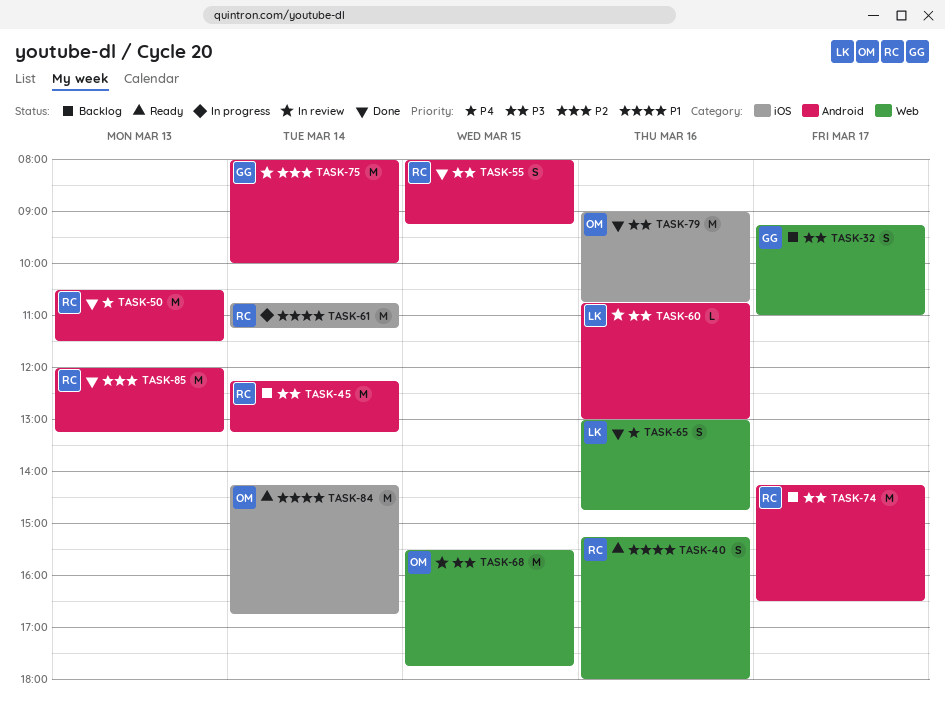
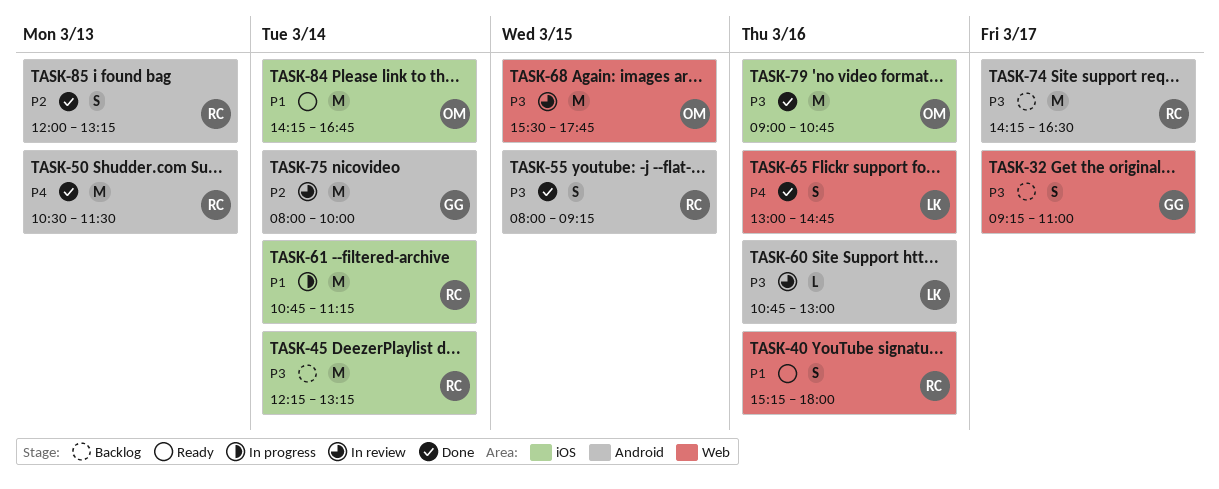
TASK-45, label: Android -> iOS
TASK-85, estimate: M -> S

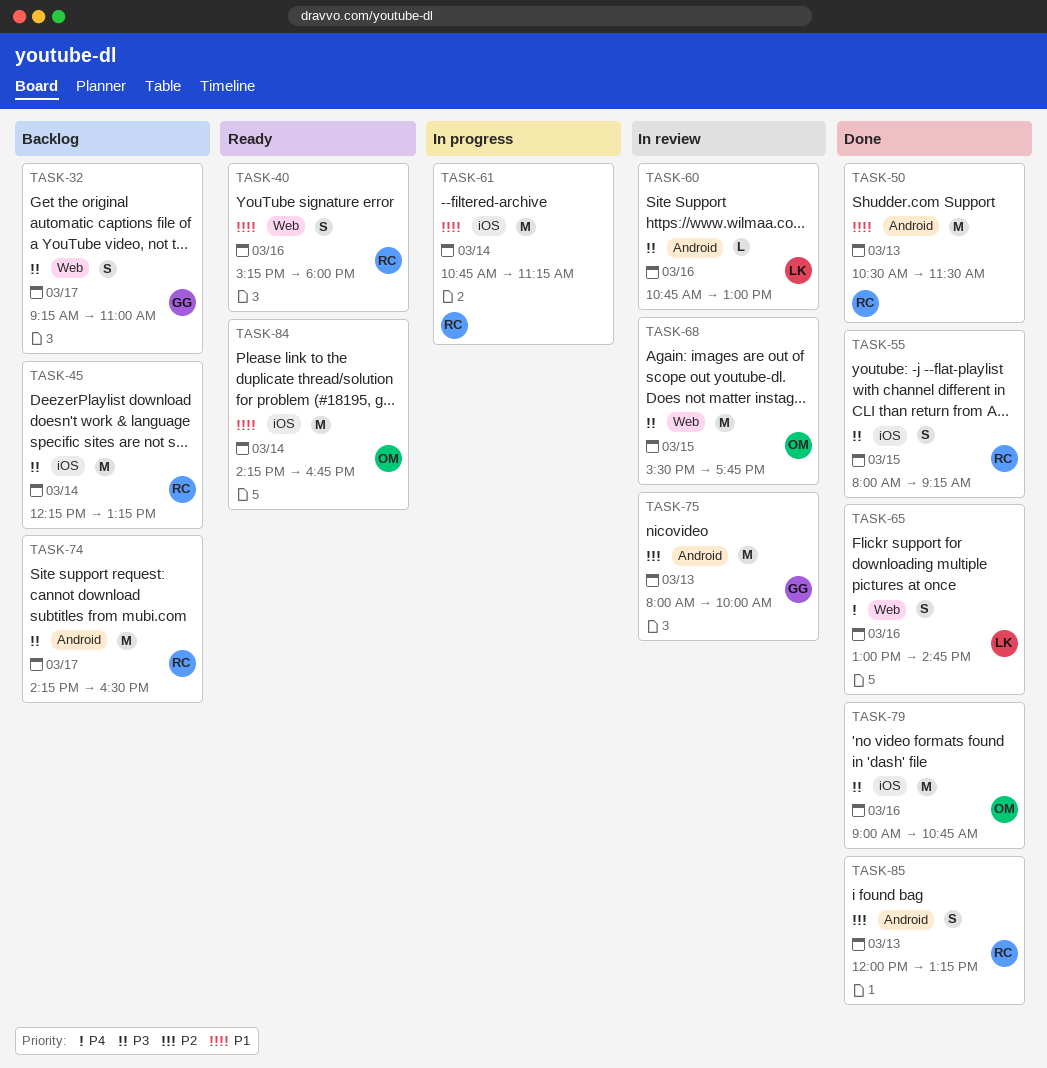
TASK-50, priority: P4 -> P1
TASK-55, label: Android -> iOS
TASK-75, day: Mar 14 -> Mar 13

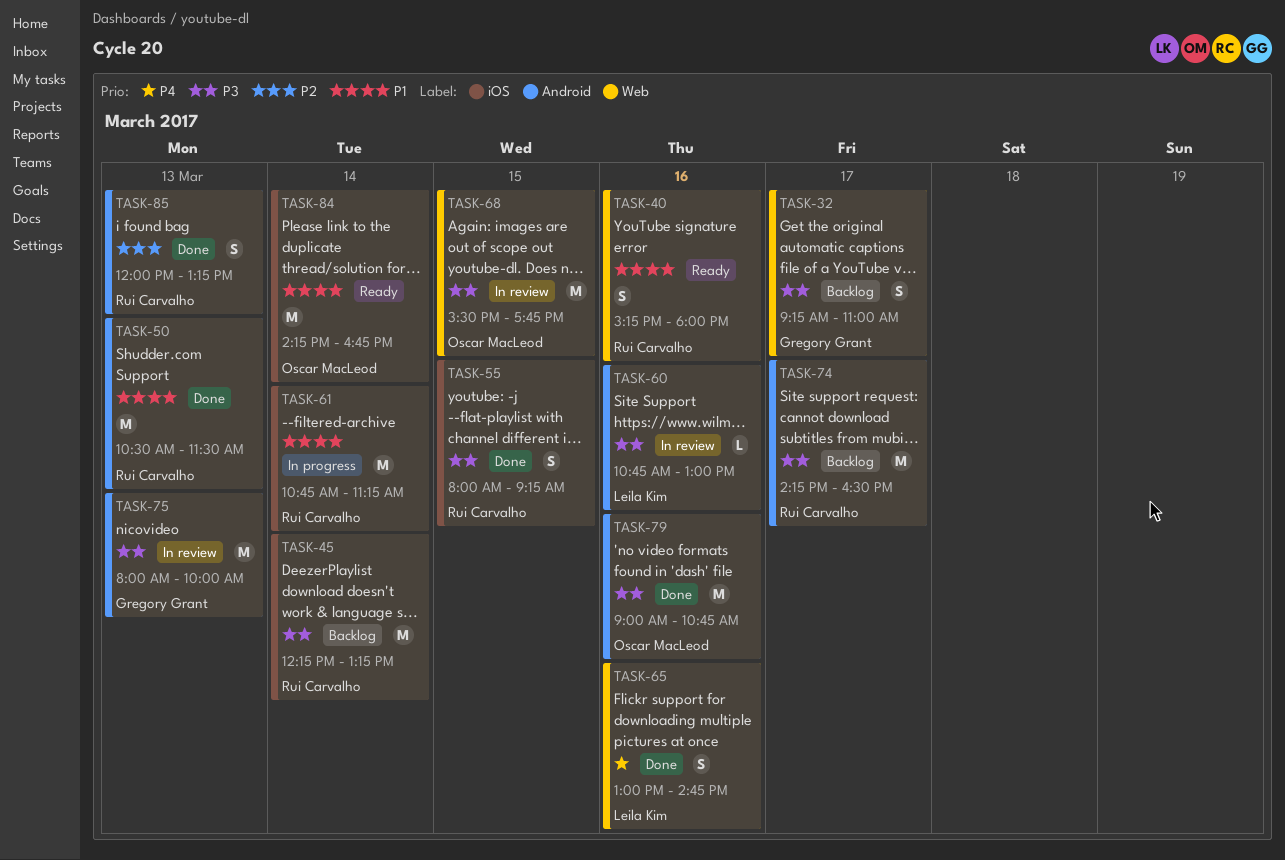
TASK-75, priority: P2 -> P3
TASK-79, label: iOS -> Android

